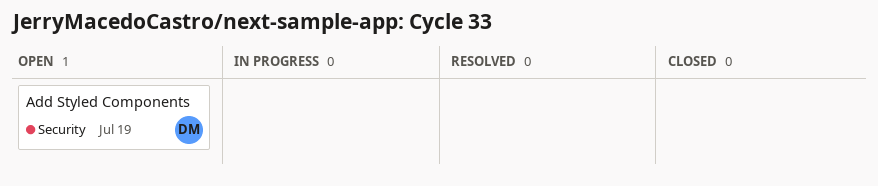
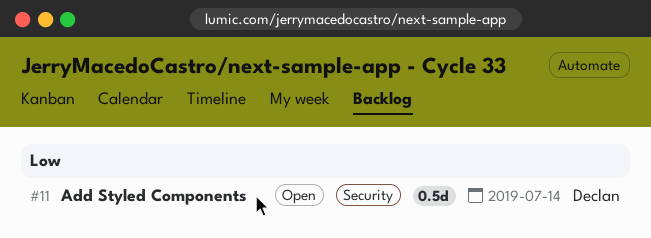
Add Styled Components, due: Jul 19 -> Jul 14

